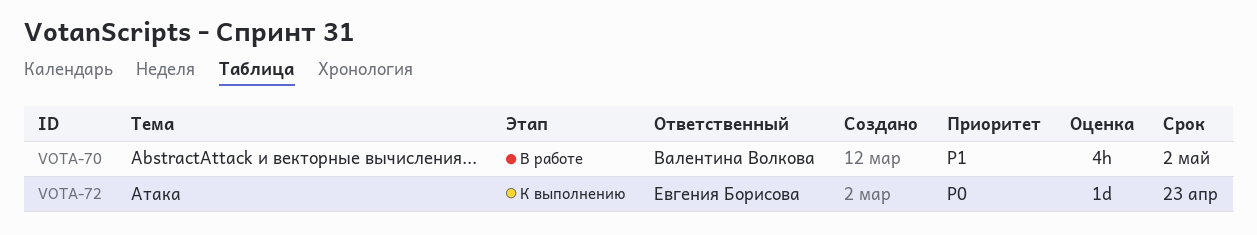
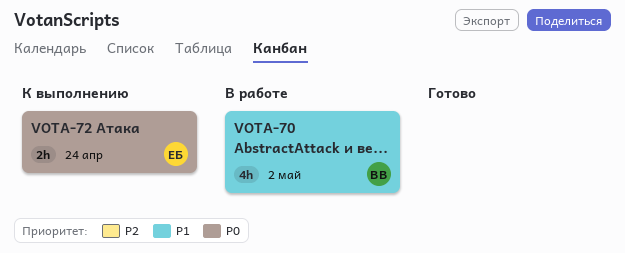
VOTA-72, estimate: 1d -> 2h
VOTA-72, due: Apr 23 -> Apr 24

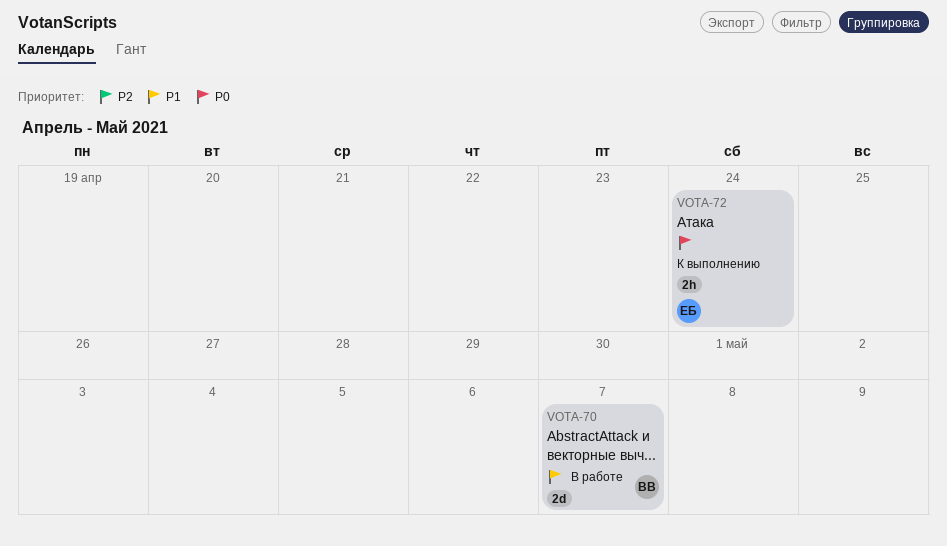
VOTA-70, estimate: 4h -> 2d
VOTA-70, due: May 2 -> May 7

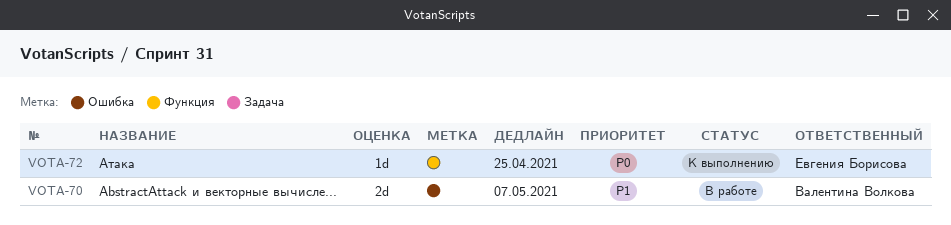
VOTA-72, estimate: 2h -> 1d
VOTA-72, due: Apr 24 -> Apr 25

